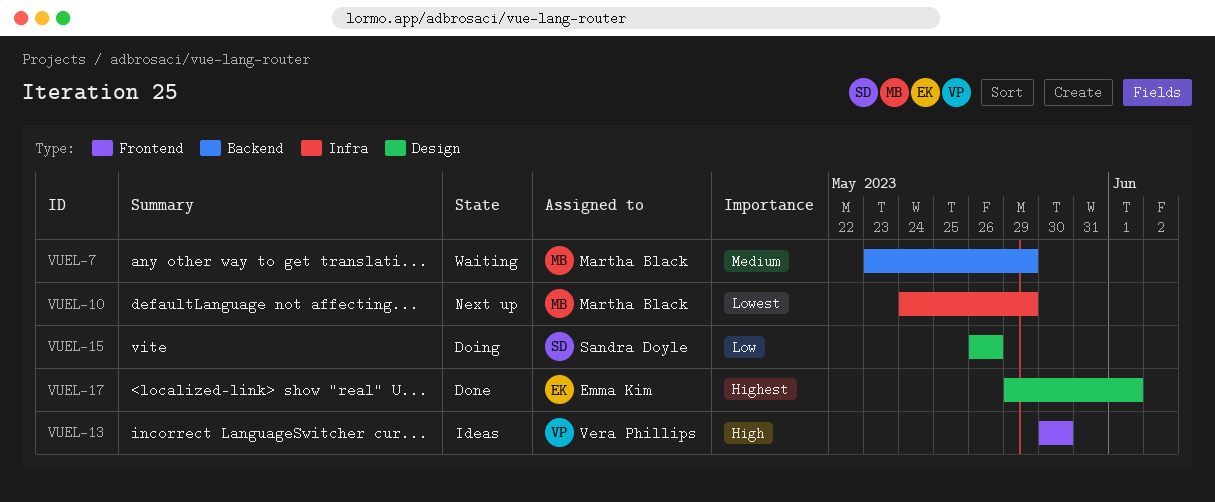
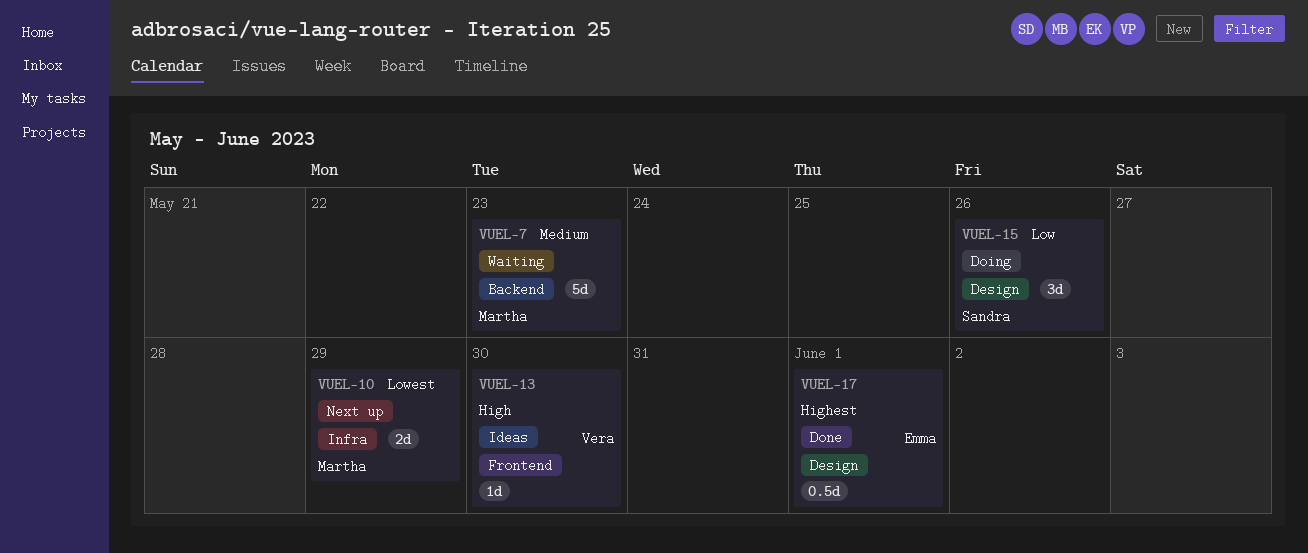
VUEL-7, due: May 29 -> May 23

